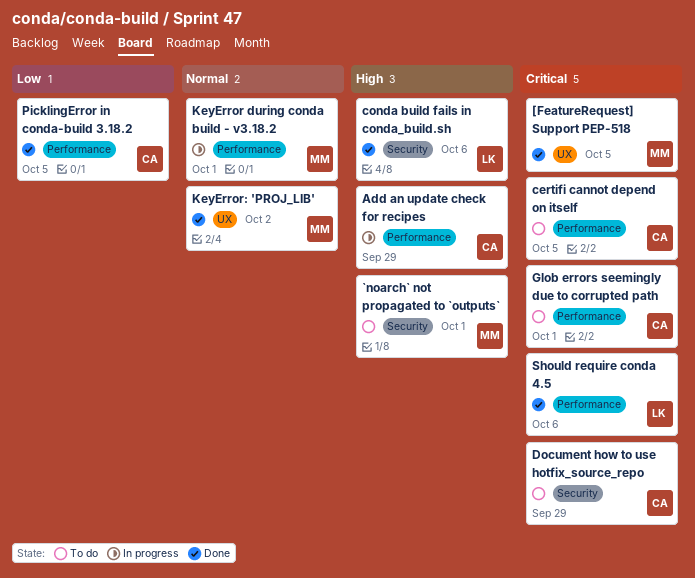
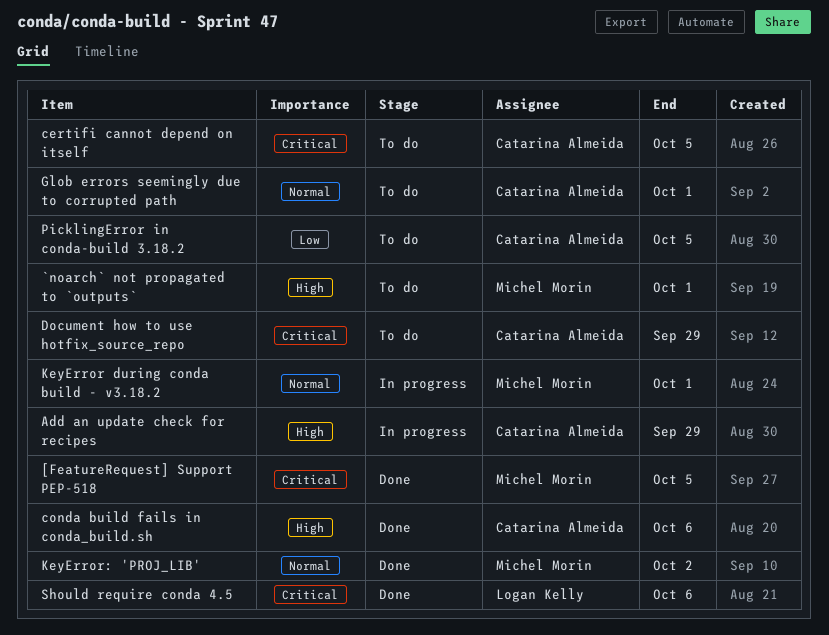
conda build fails in conda_build.sh, owner: Logan Kelly -> Catarina Almeida
Glob errors seemingly due to corrupted path, priority: Critical -> Normal
PicklingError in conda-build 3.18.2, status: Done -> To do

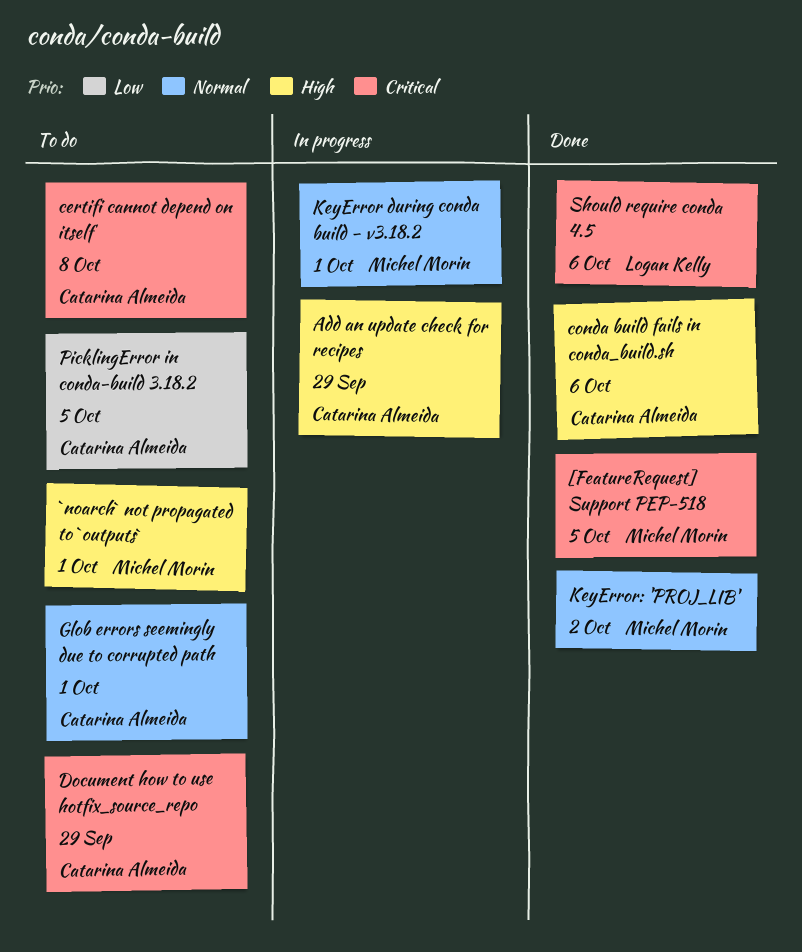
certifi cannot depend on itself, due: Oct 5 -> Oct 8

